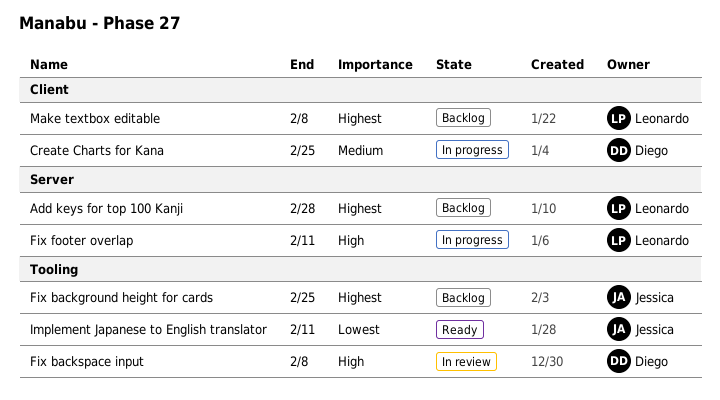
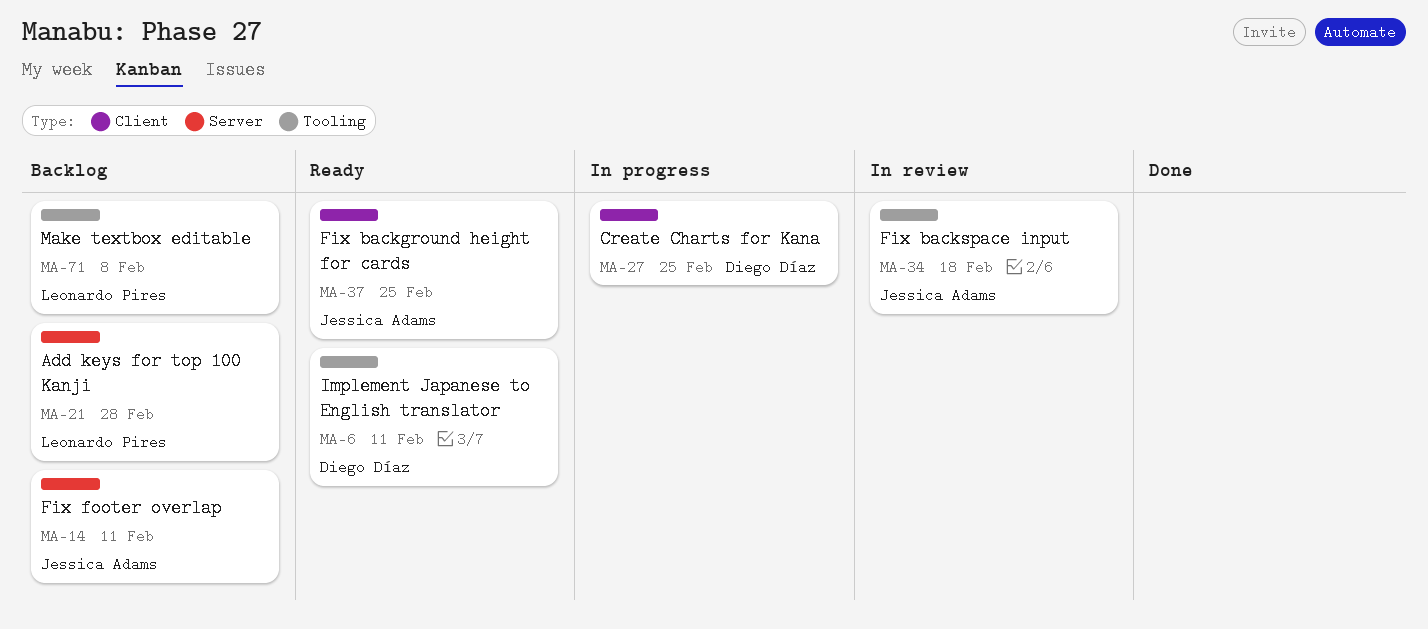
Fix background height for cards, status: Backlog -> Ready
Fix background height for cards, label: Tooling -> Client
Fix backspace input, owner: Diego Díaz -> Jessica Adams
Fix backspace input, due: Feb 8 -> Feb 18
Fix footer overlap, status: In progress -> Backlog
Fix footer overlap, owner: Leonardo Pires -> Jessica Adams
Implement Japanese to English translator, owner: Jessica Adams -> Diego Díaz
Make textbox editable, label: Client -> Tooling

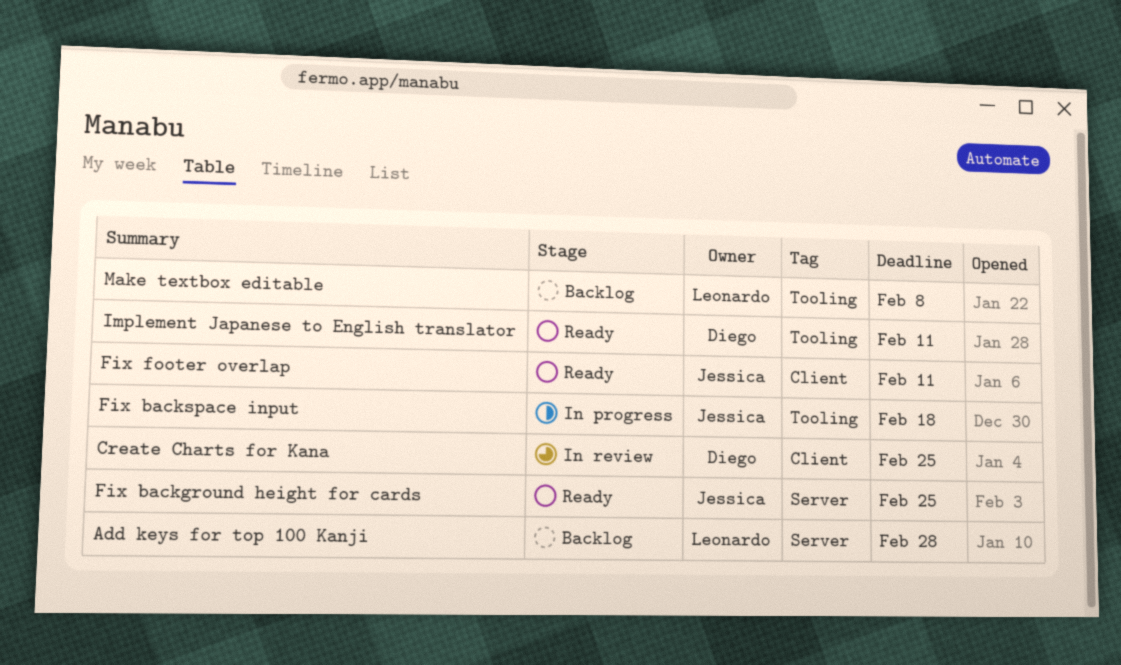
Create Charts for Kana, status: In progress -> In review
Fix background height for cards, label: Client -> Server
Fix backspace input, status: In review -> In progress
Fix footer overlap, status: Backlog -> Ready
Fix footer overlap, label: Server -> Client

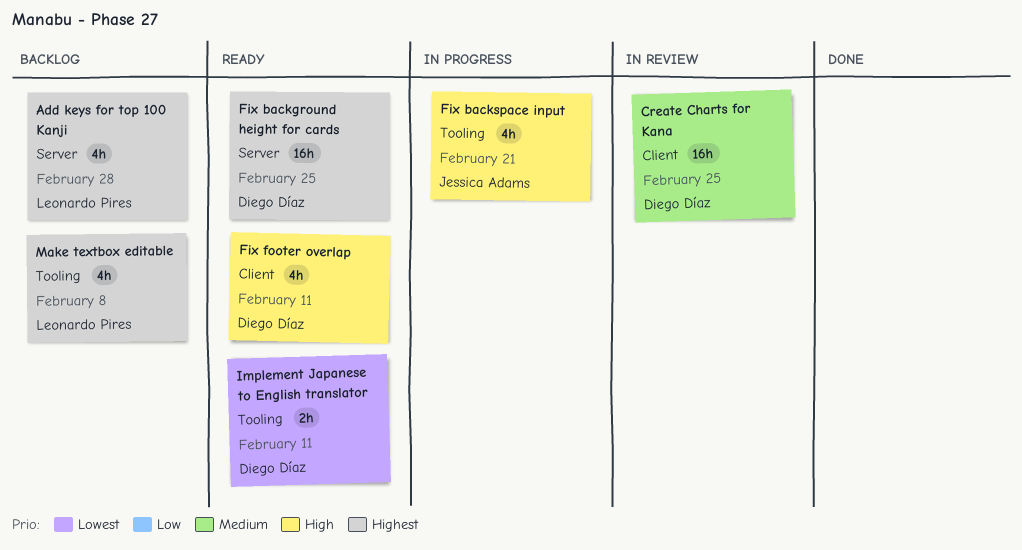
Fix background height for cards, owner: Jessica Adams -> Diego Díaz
Fix backspace input, due: Feb 18 -> Feb 21
Fix footer overlap, owner: Jessica Adams -> Diego Díaz

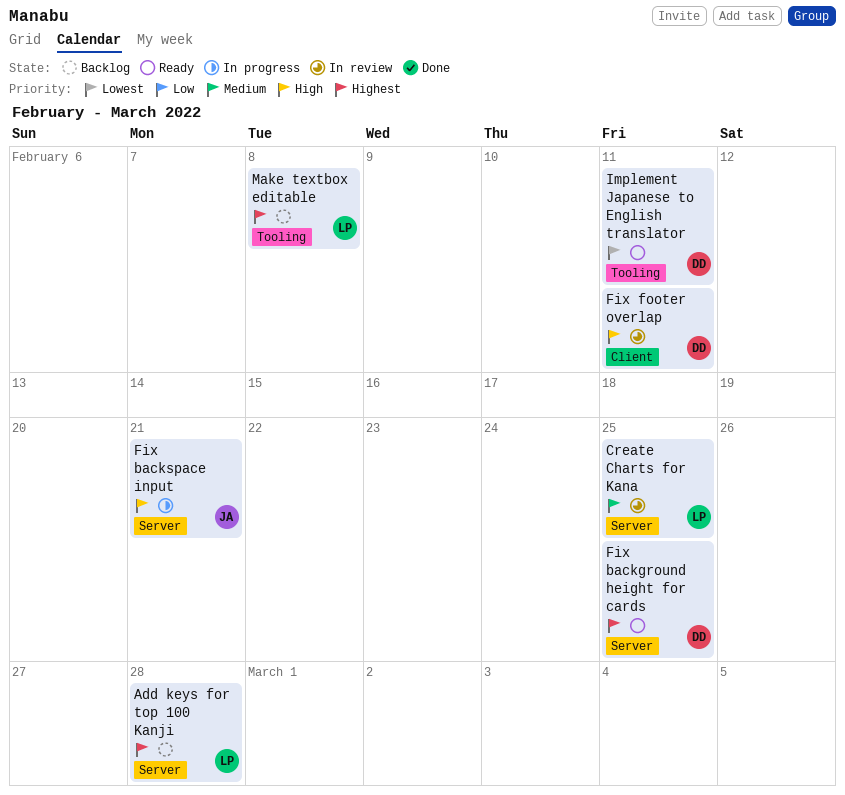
Create Charts for Kana, owner: Diego Díaz -> Leonardo Pires
Create Charts for Kana, label: Client -> Server
Fix backspace input, label: Tooling -> Server
Fix footer overlap, status: Ready -> In review

